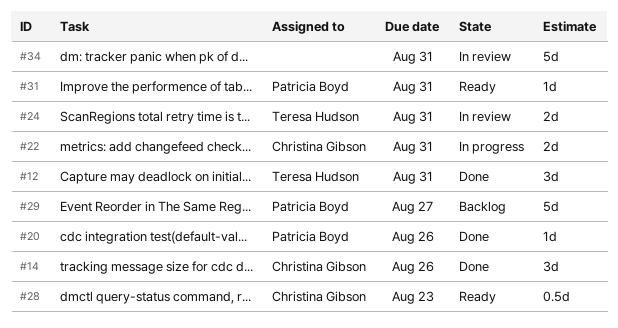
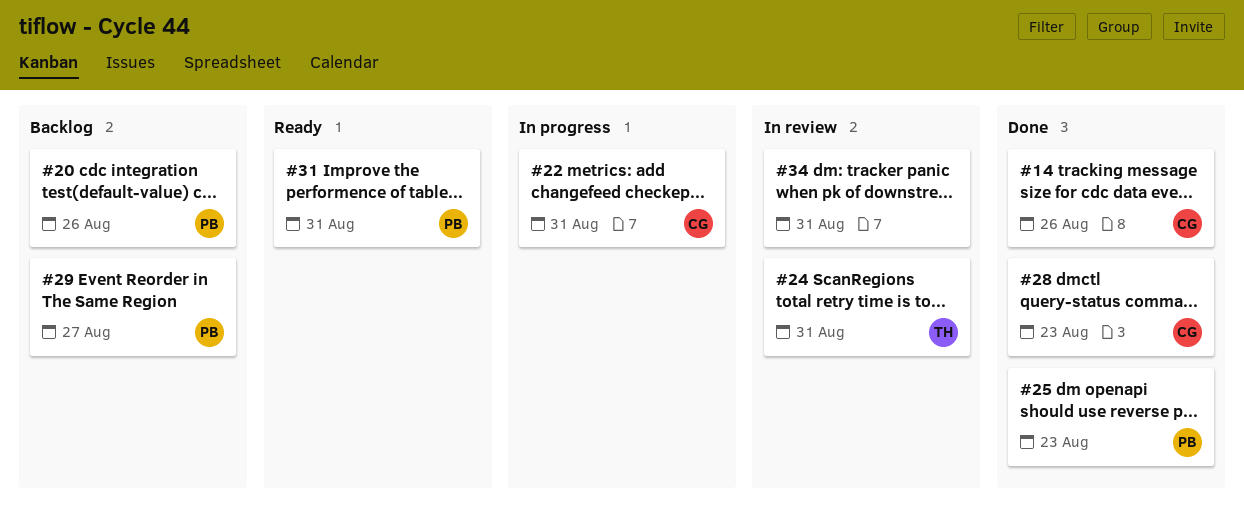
#12: present -> none
#20, status: Done -> Backlog
#25: none -> present
#28, status: Ready -> Done

